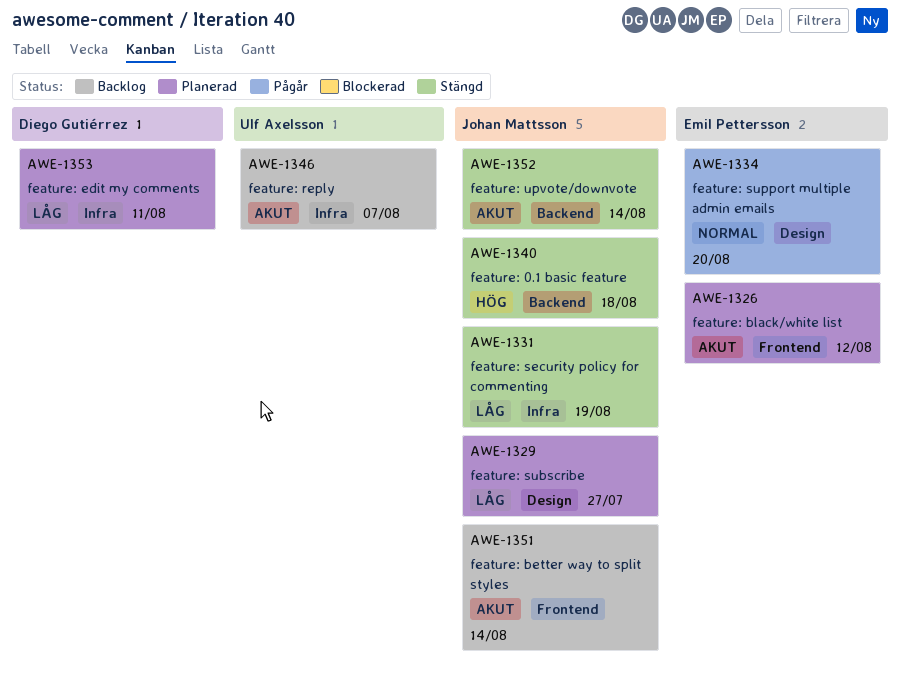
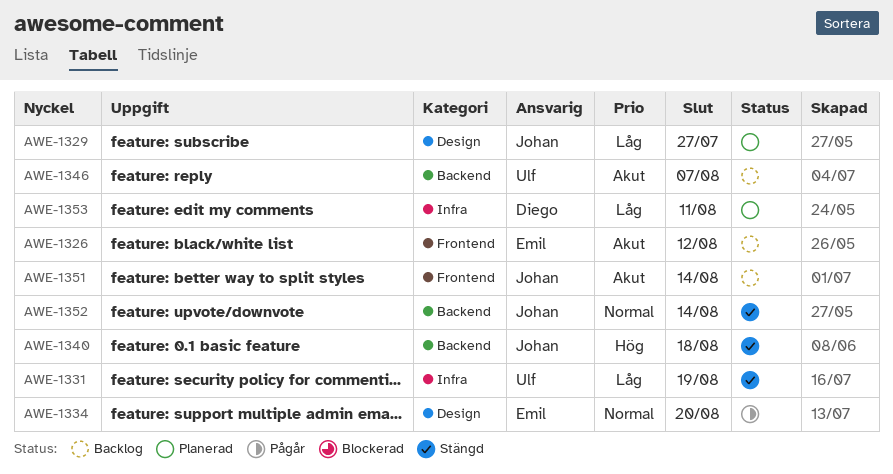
AWE-1326, status: Planerad -> Backlog
AWE-1331, owner: Johan Mattsson -> Ulf Axelsson
AWE-1346, label: Infra -> Backend
AWE-1352, priority: Akut -> Normal

